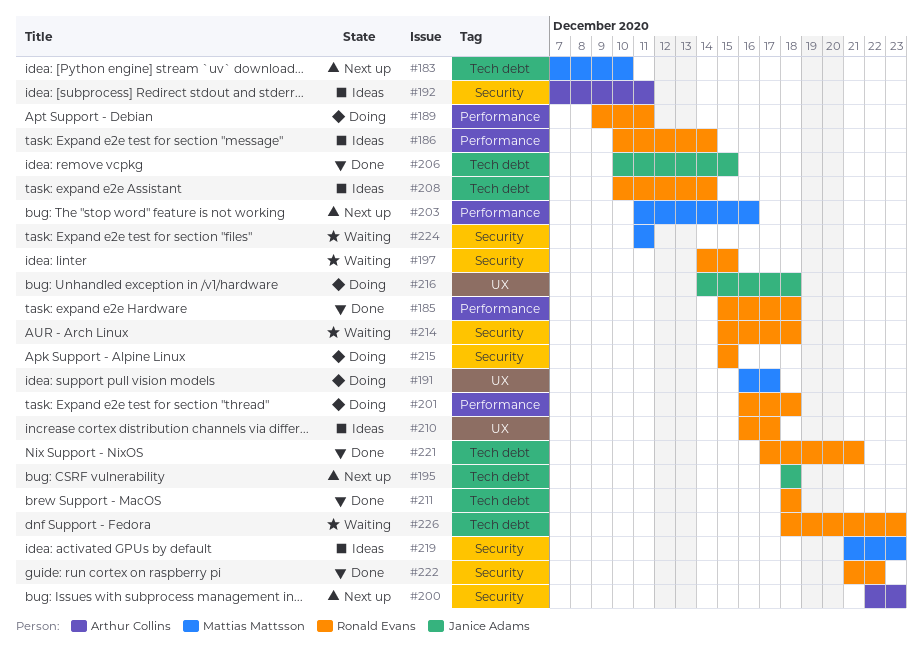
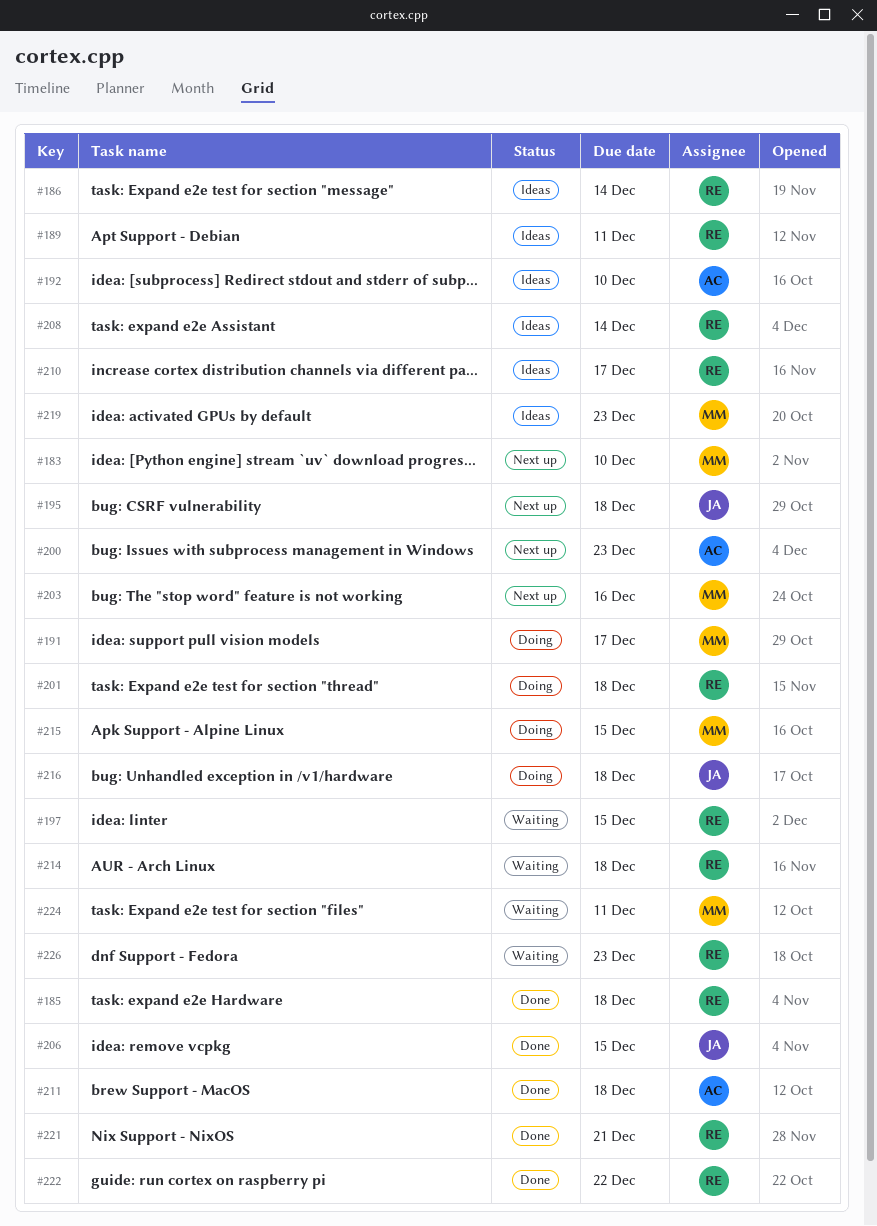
#189, status: Doing -> Ideas
#192, due: Dec 11 -> Dec 10
#211, owner: Ronald Evans -> Arthur Collins
#215, owner: Ronald Evans -> Mattias Mattsson

